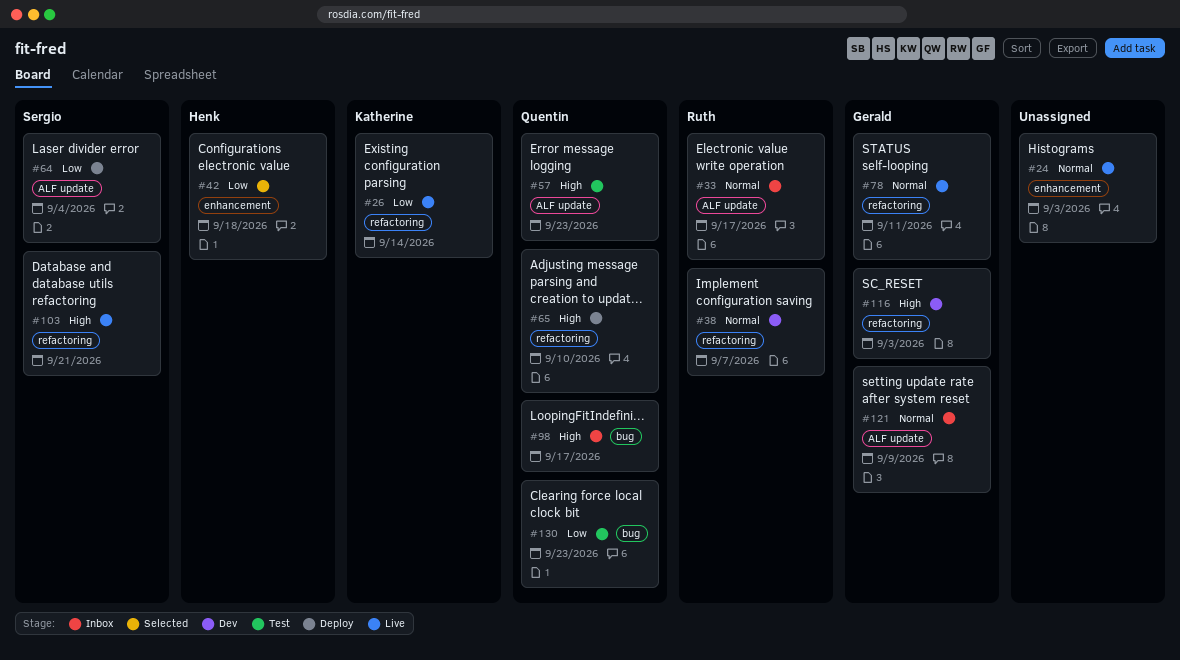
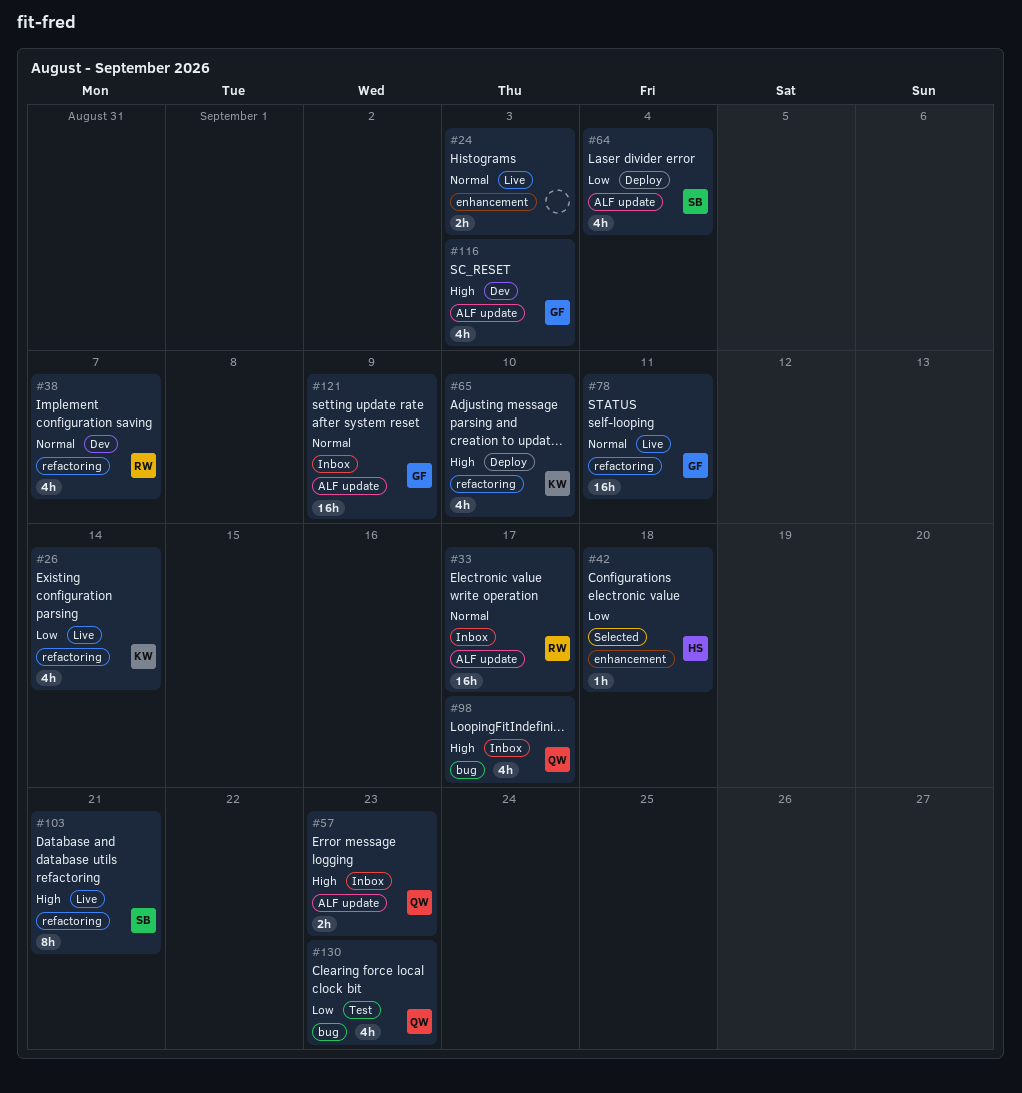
#57, status: Test -> Inbox
#65, owner: Quentin -> Katherine
#116, label: refactoring -> ALF update

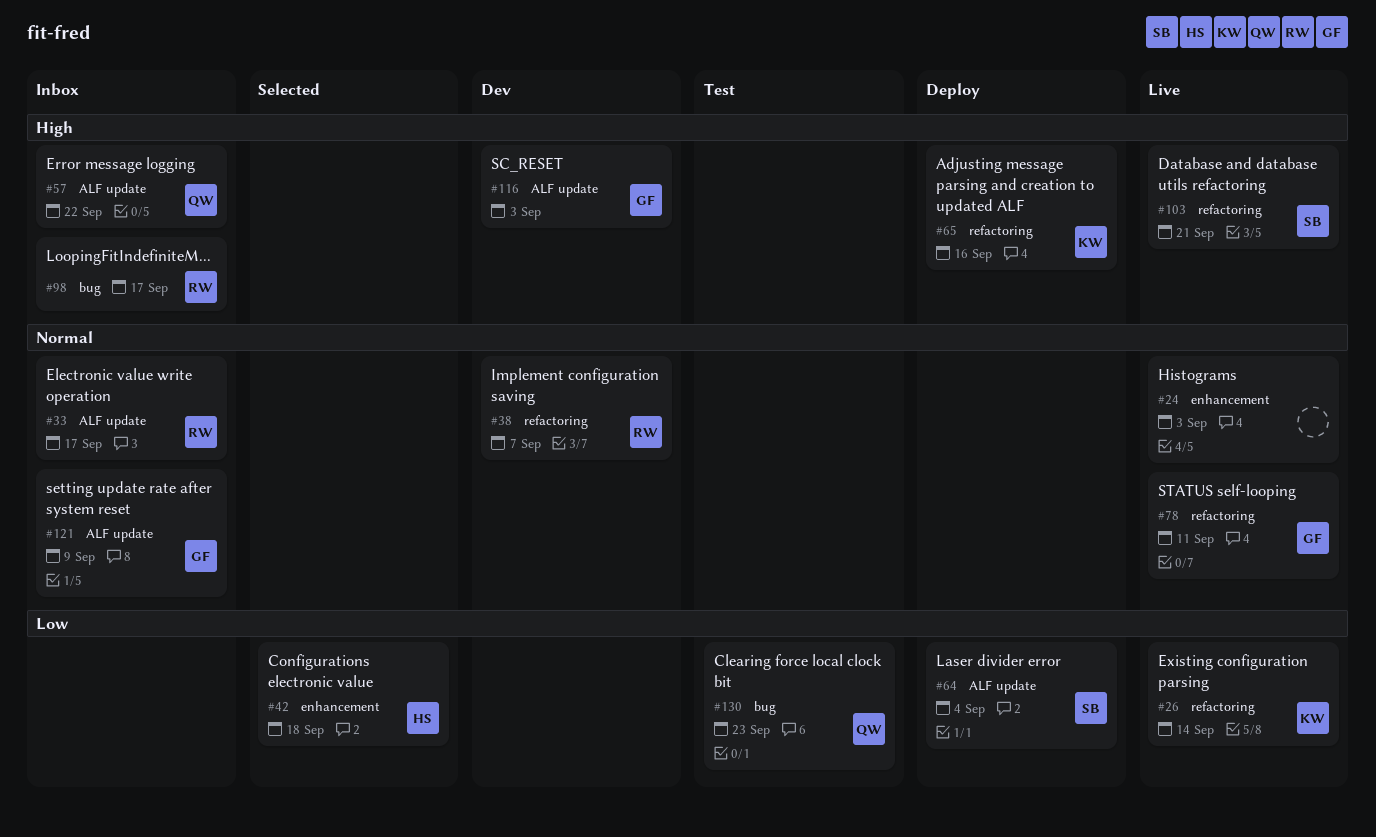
#57, due: Sep 23 -> Sep 22
#65, due: Sep 10 -> Sep 16
#98, owner: QW -> RW

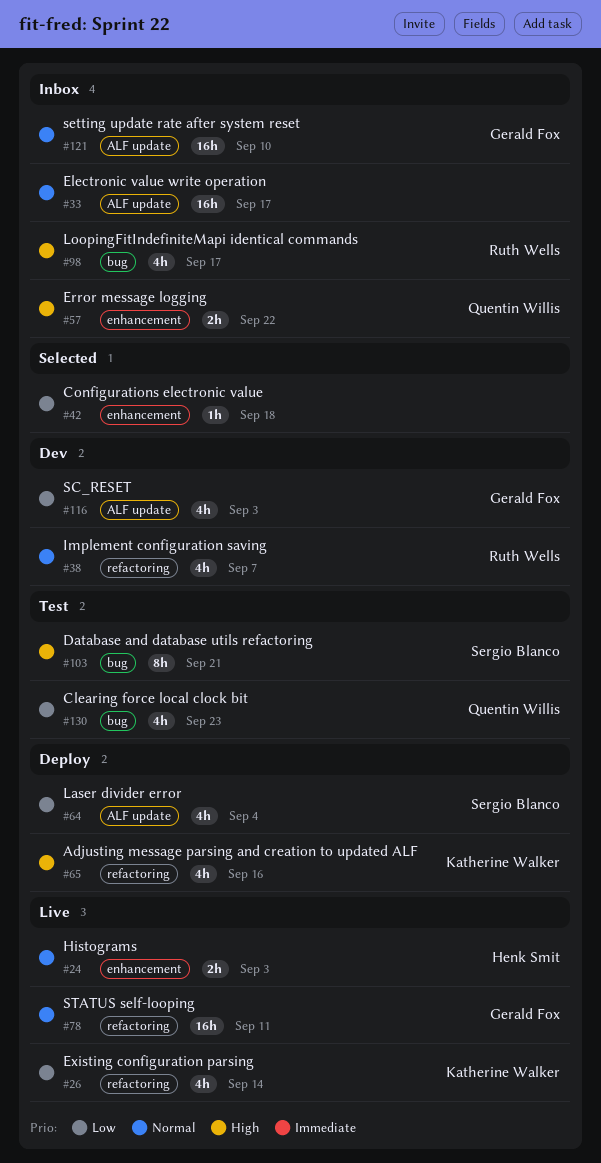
#24, owner: none -> Henk Smit
#33, owner: Ruth Wells -> none
#42, owner: Henk Smit -> none
#57, label: ALF update -> enhancement
#103, status: Live -> Test
#103, label: refactoring -> bug
#116, priority: High -> Low
#121, due: Sep 9 -> Sep 10

